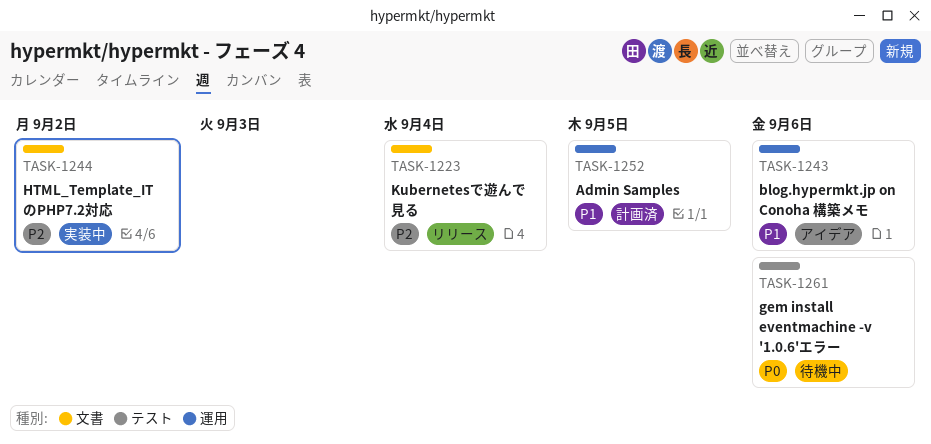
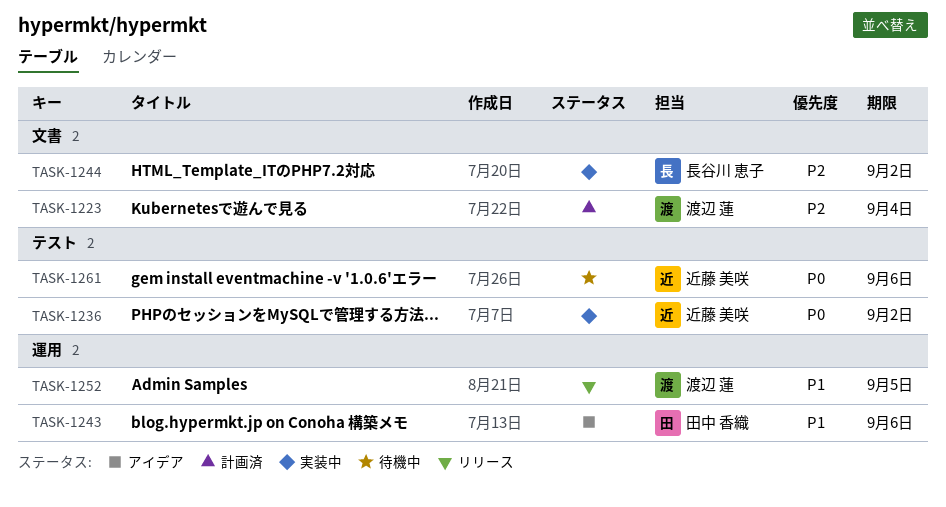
TASK-1223, status: リリース -> 計画済
TASK-1236: none -> present
TASK-1252, status: 計画済 -> リリース

